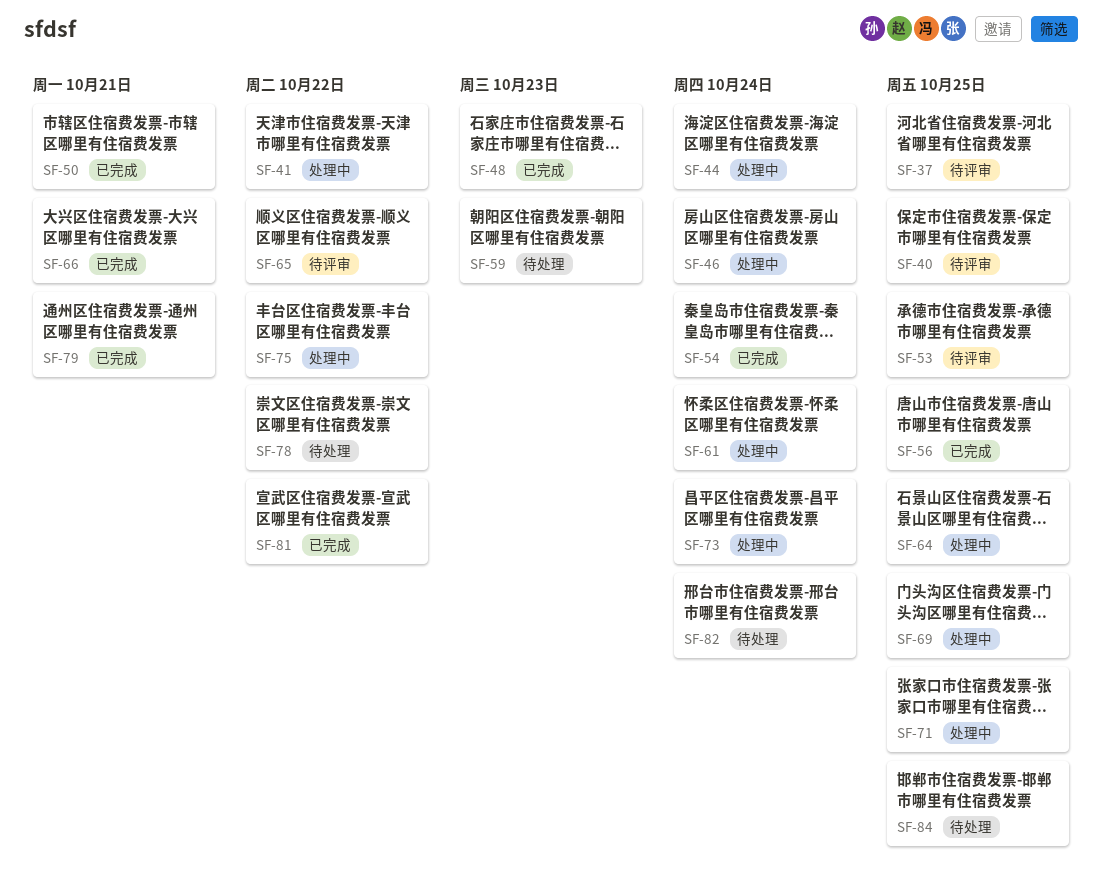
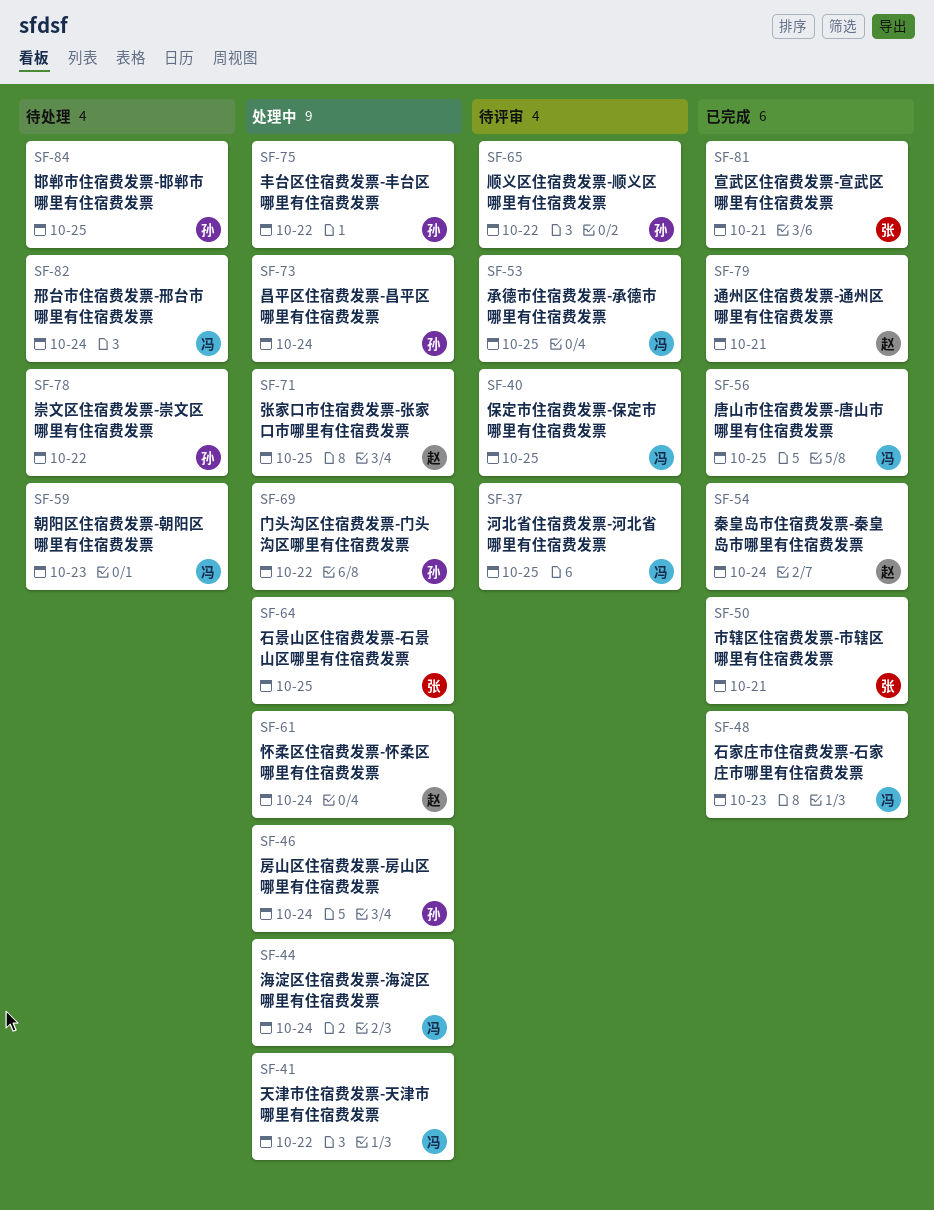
SF-66: present -> none
SF-69, due: Oct 25 -> Oct 22
SF-81, due: Oct 22 -> Oct 21

